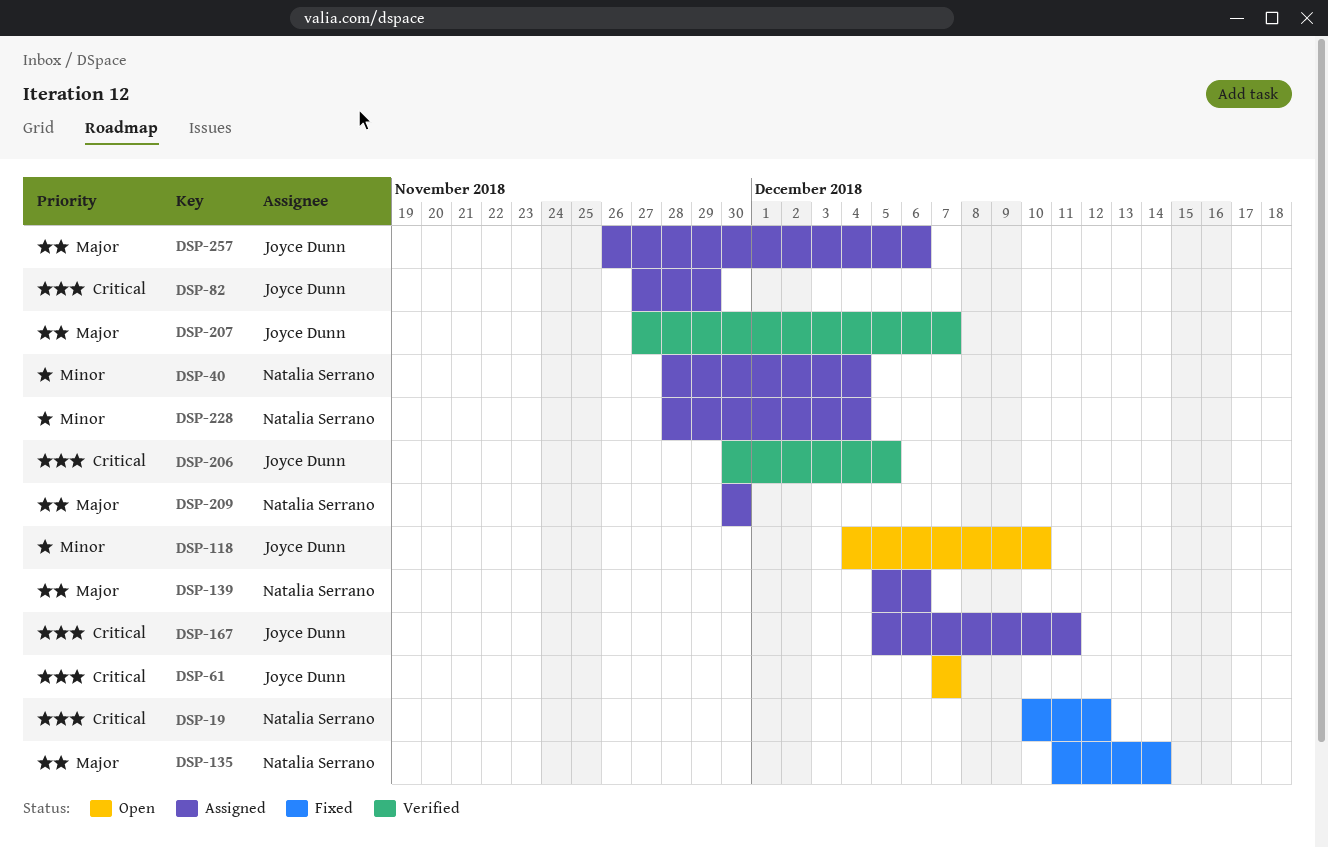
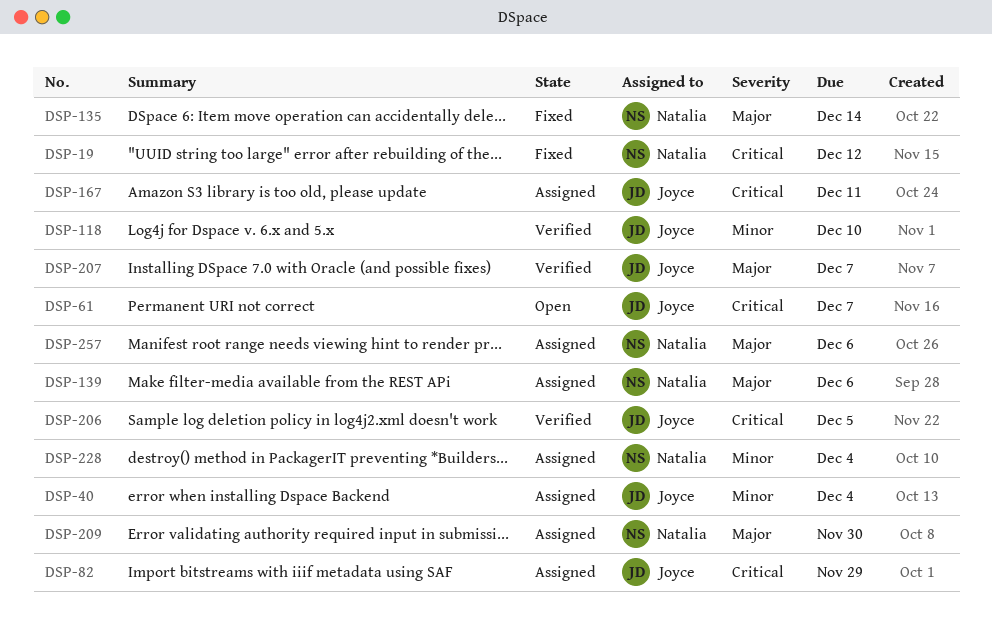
DSP-40, owner: Natalia Serrano -> Joyce Dunn
DSP-118, status: Open -> Verified
DSP-257, owner: Joyce Dunn -> Natalia Serrano

